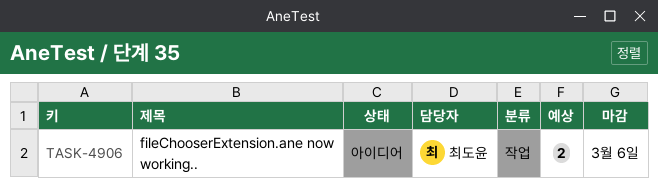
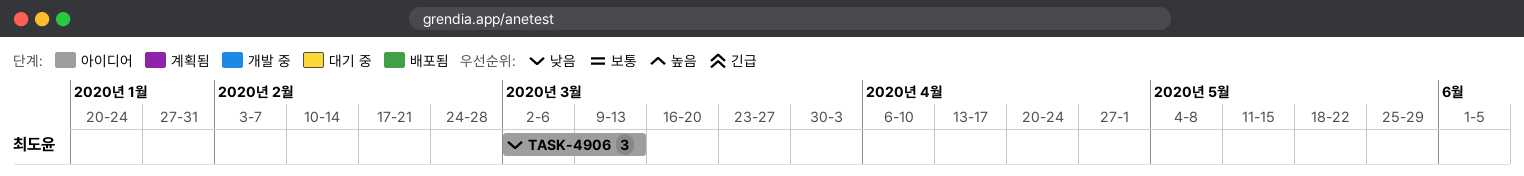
TASK-4906, estimate: 2 -> 3
TASK-4906, due: Mar 6 -> Mar 13

